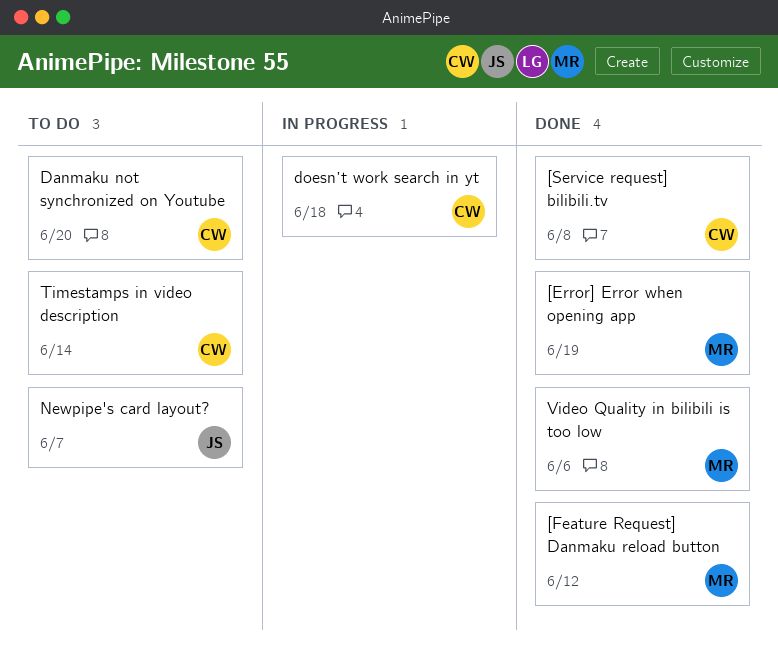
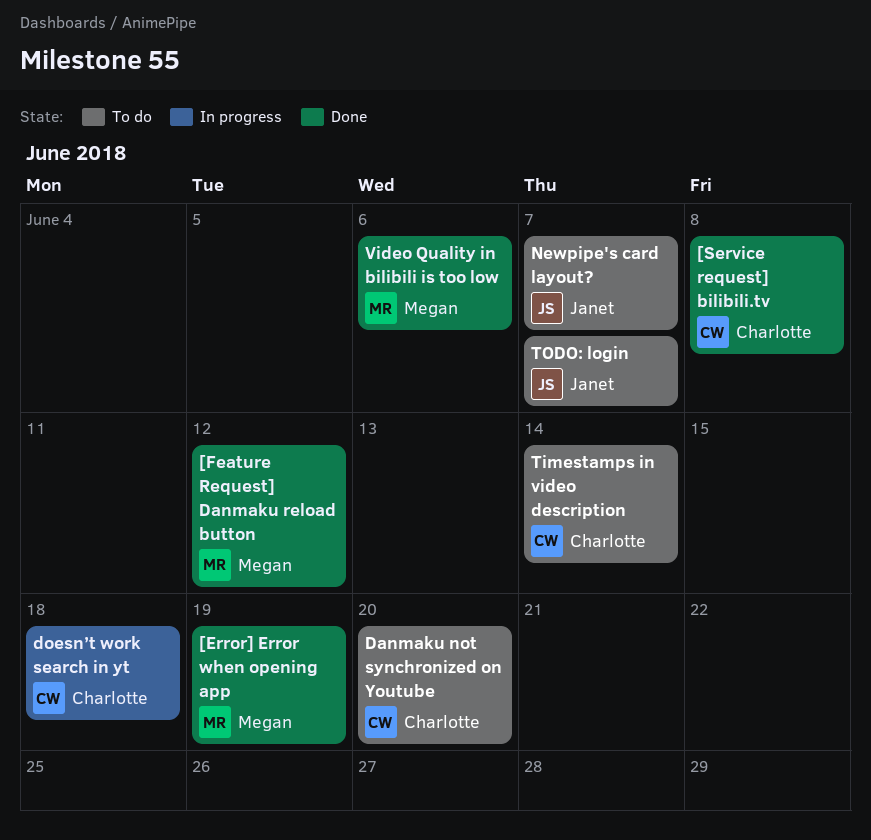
TODO: login: none -> present

